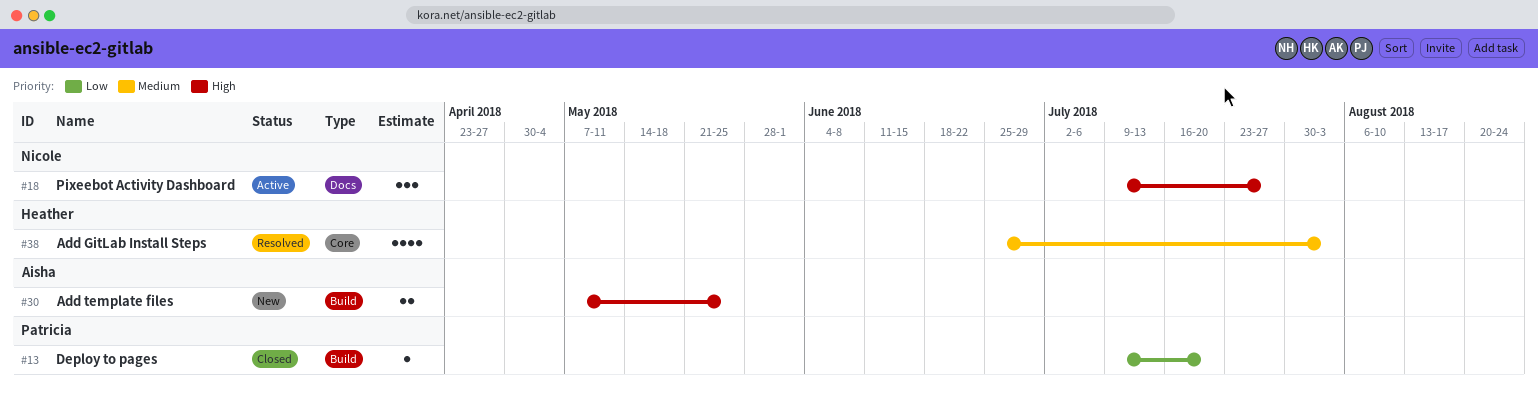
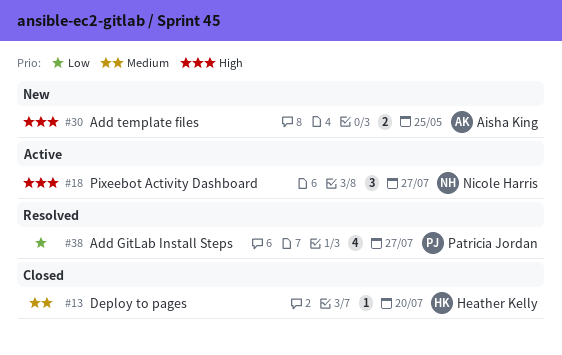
#13, owner: Patricia Jordan -> Heather Kelly
#13, priority: Low -> Medium
#38, owner: Heather Kelly -> Patricia Jordan
#38, priority: Medium -> Low
#38, due: Aug 3 -> Jul 27

